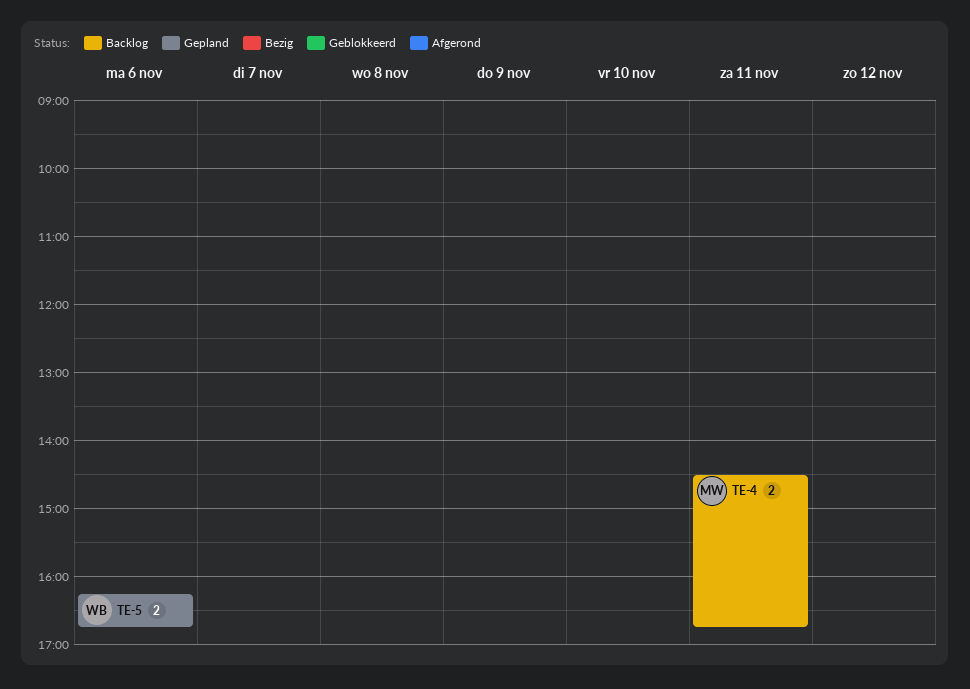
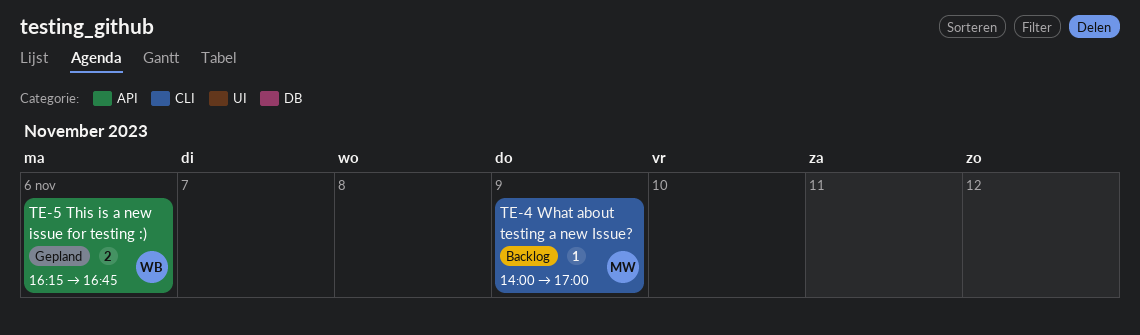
TE-4, estimate: 2 -> 1
TE-4, day: Nov 11 -> Nov 9
TE-4, begins: 14:30 -> 14:00
TE-4, ends: 16:45 -> 17:00

